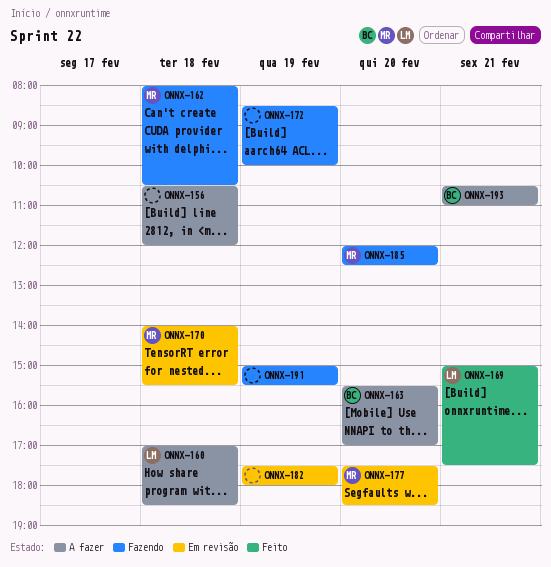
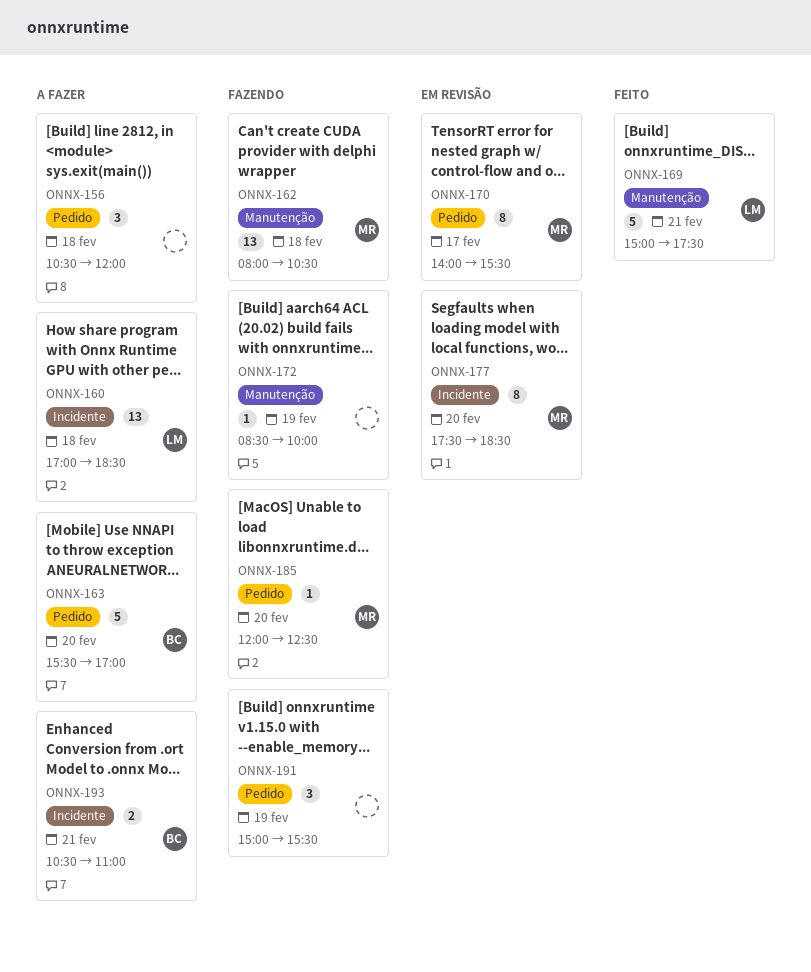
ONNX-170, day: Feb 18 -> Feb 17
ONNX-182: present -> none

